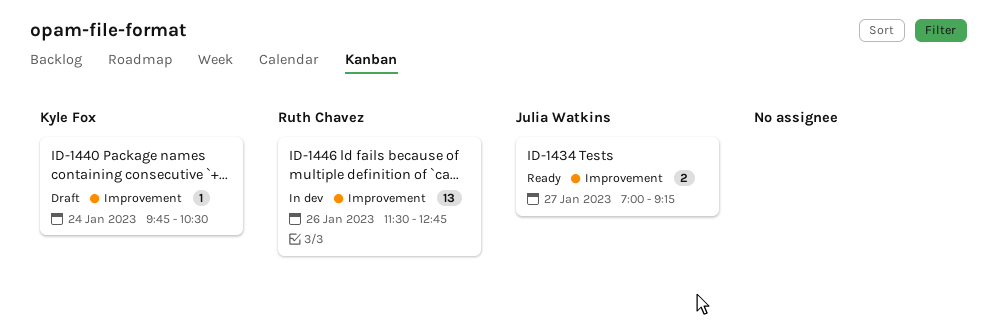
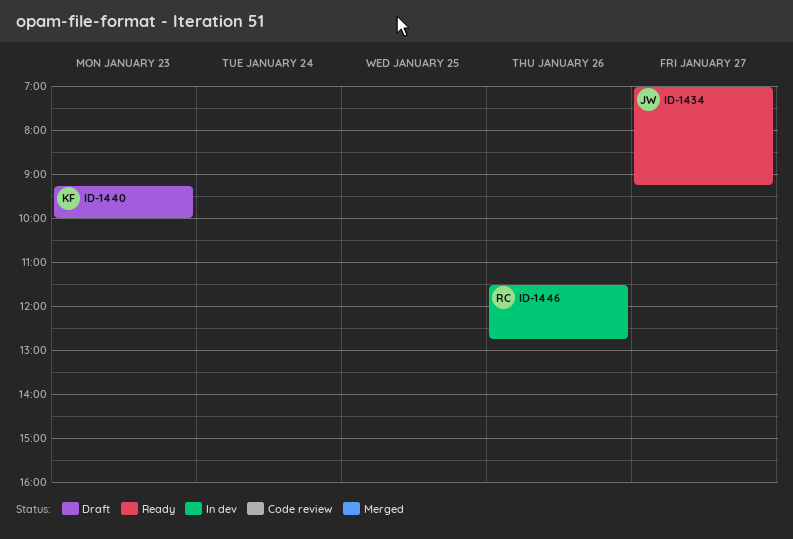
ID-1440, day: Jan 24 -> Jan 23
ID-1440, begins: 09:45 -> 09:15
ID-1440, ends: 10:30 -> 10:00

